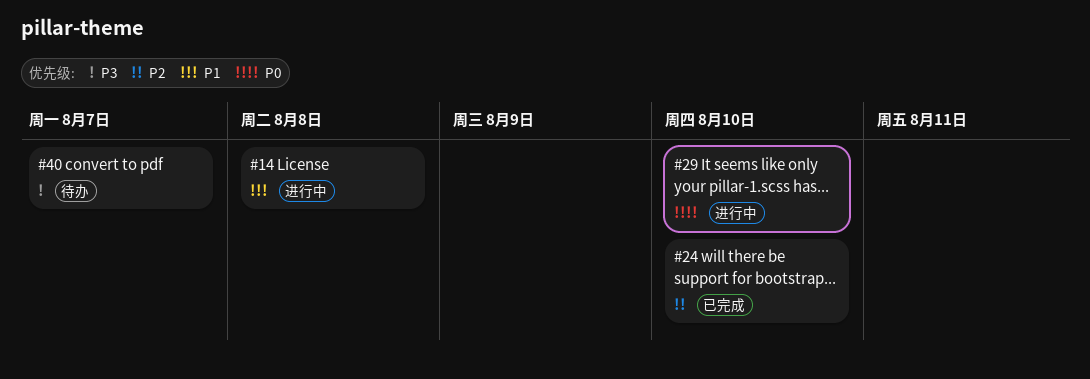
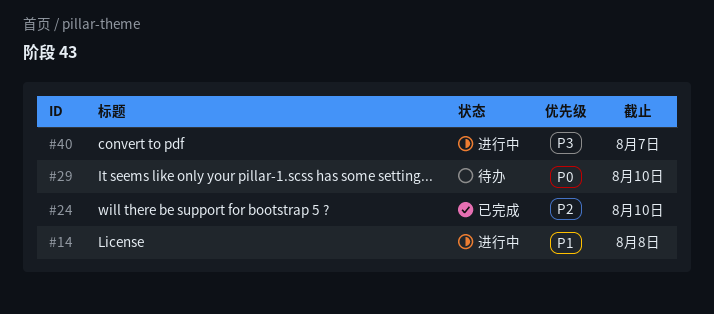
#29, status: 进行中 -> 待办
#40, status: 待办 -> 进行中

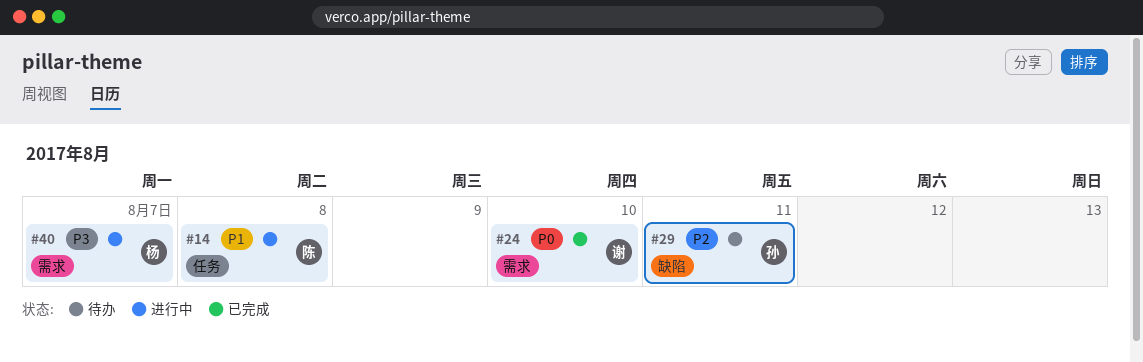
#24, priority: P2 -> P0
#29, priority: P0 -> P2
#29, due: Aug 10 -> Aug 11

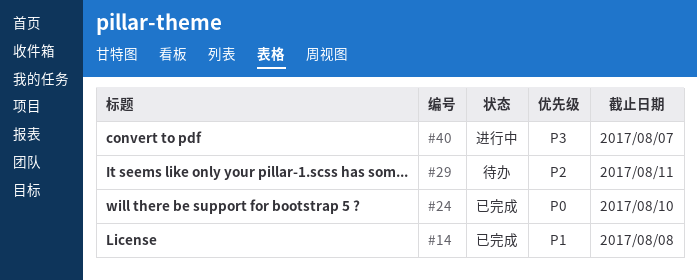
#14, status: 进行中 -> 已完成

